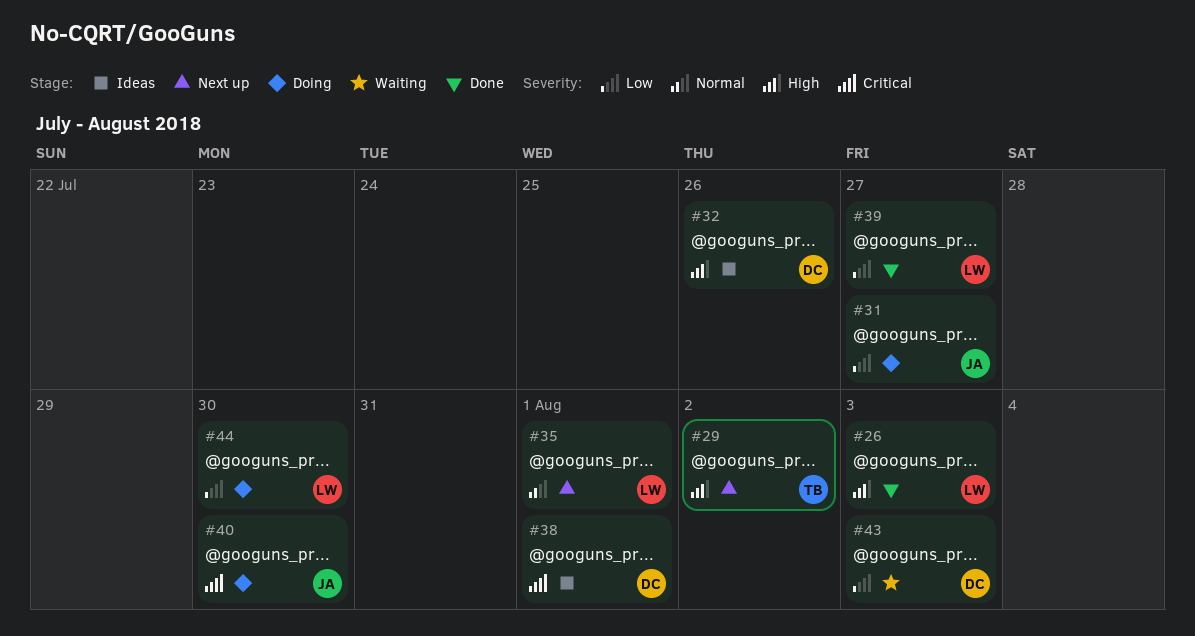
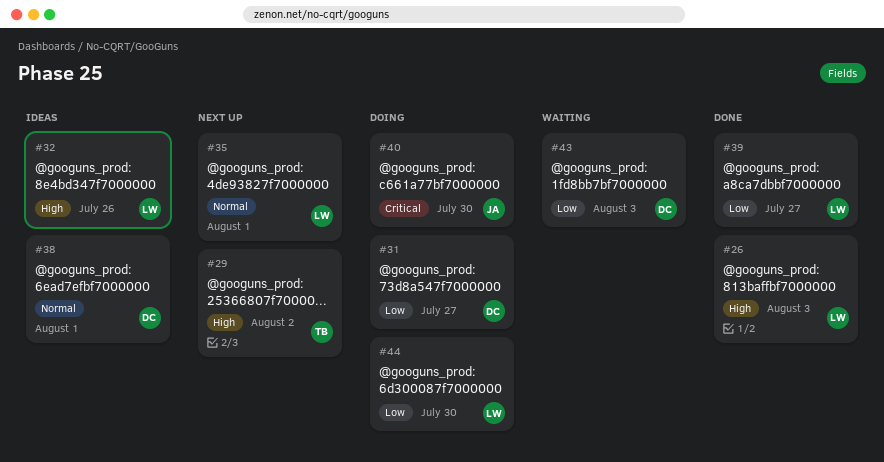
#31, owner: JA -> DC
#32, owner: DC -> LW
#38, priority: Critical -> Normal

